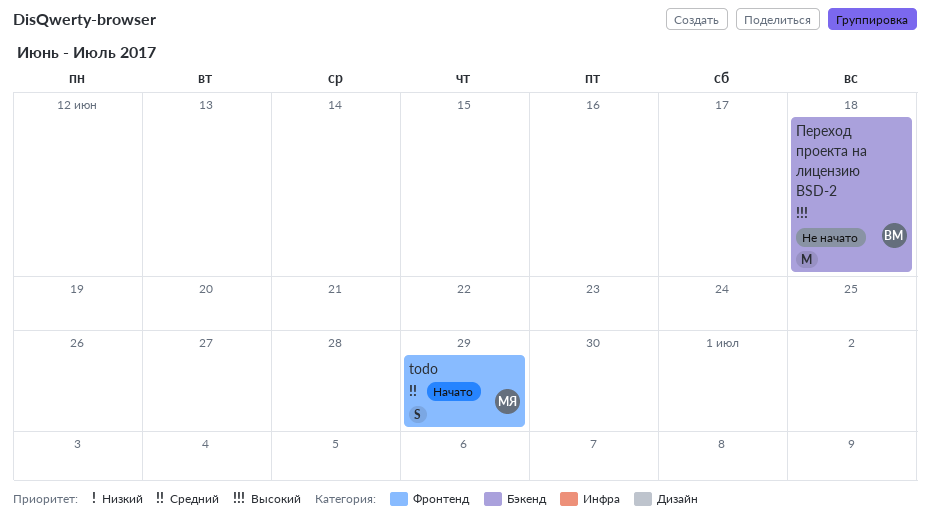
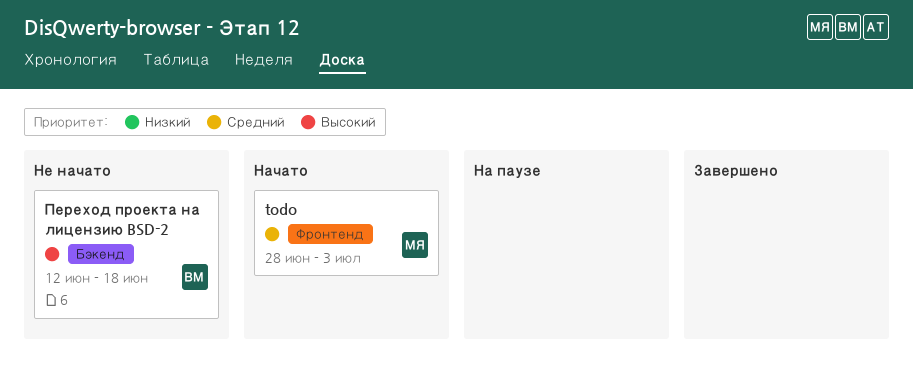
todo, due: Jun 29 -> Jul 3

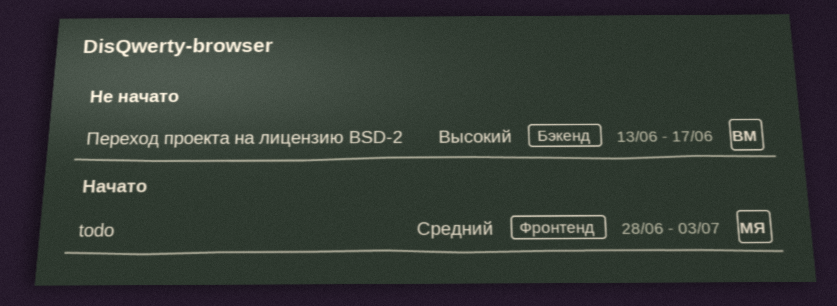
Переход проекта на лицензию BSD-2, start: Jun 12 -> Jun 13
Переход проекта на лицензию BSD-2, due: Jun 18 -> Jun 17

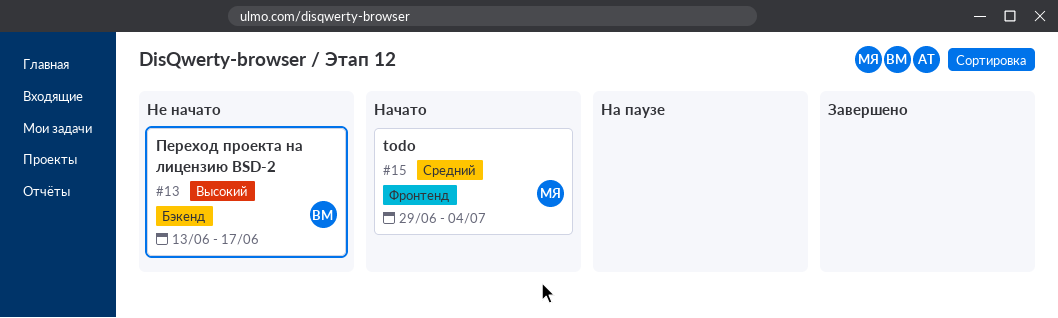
todo, start: Jun 28 -> Jun 29
todo, due: Jul 3 -> Jul 4

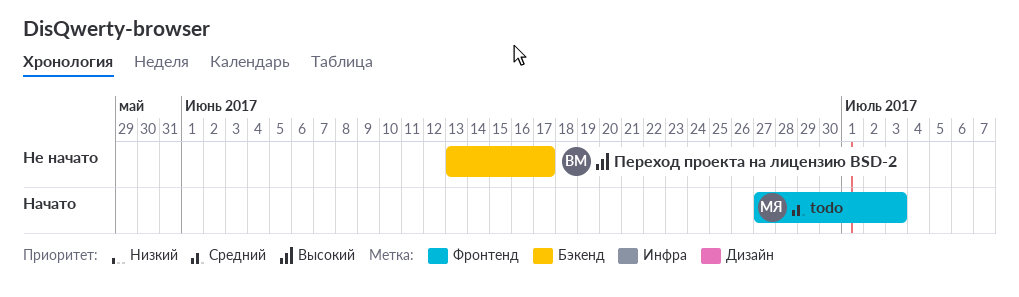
todo, start: Jun 29 -> Jun 27
todo, due: Jul 4 -> Jul 3

